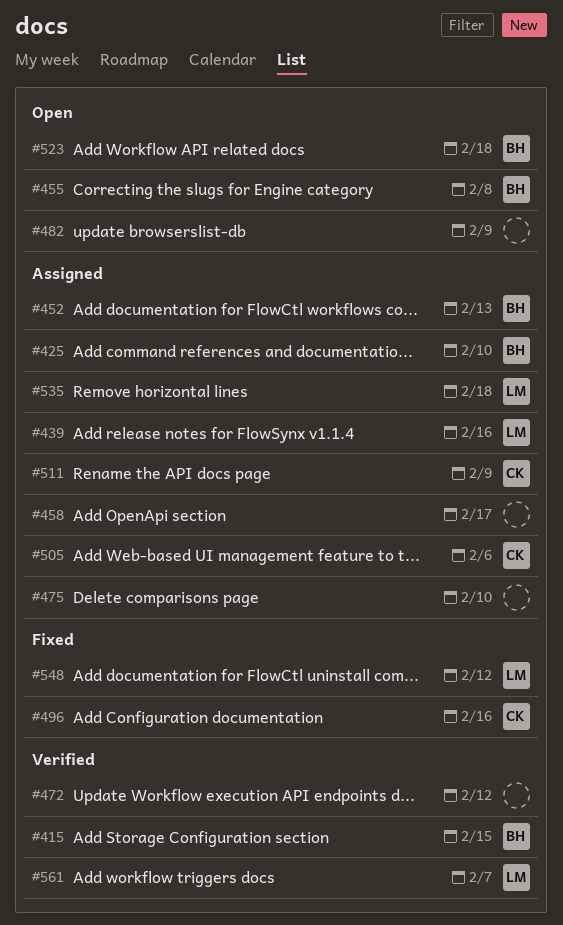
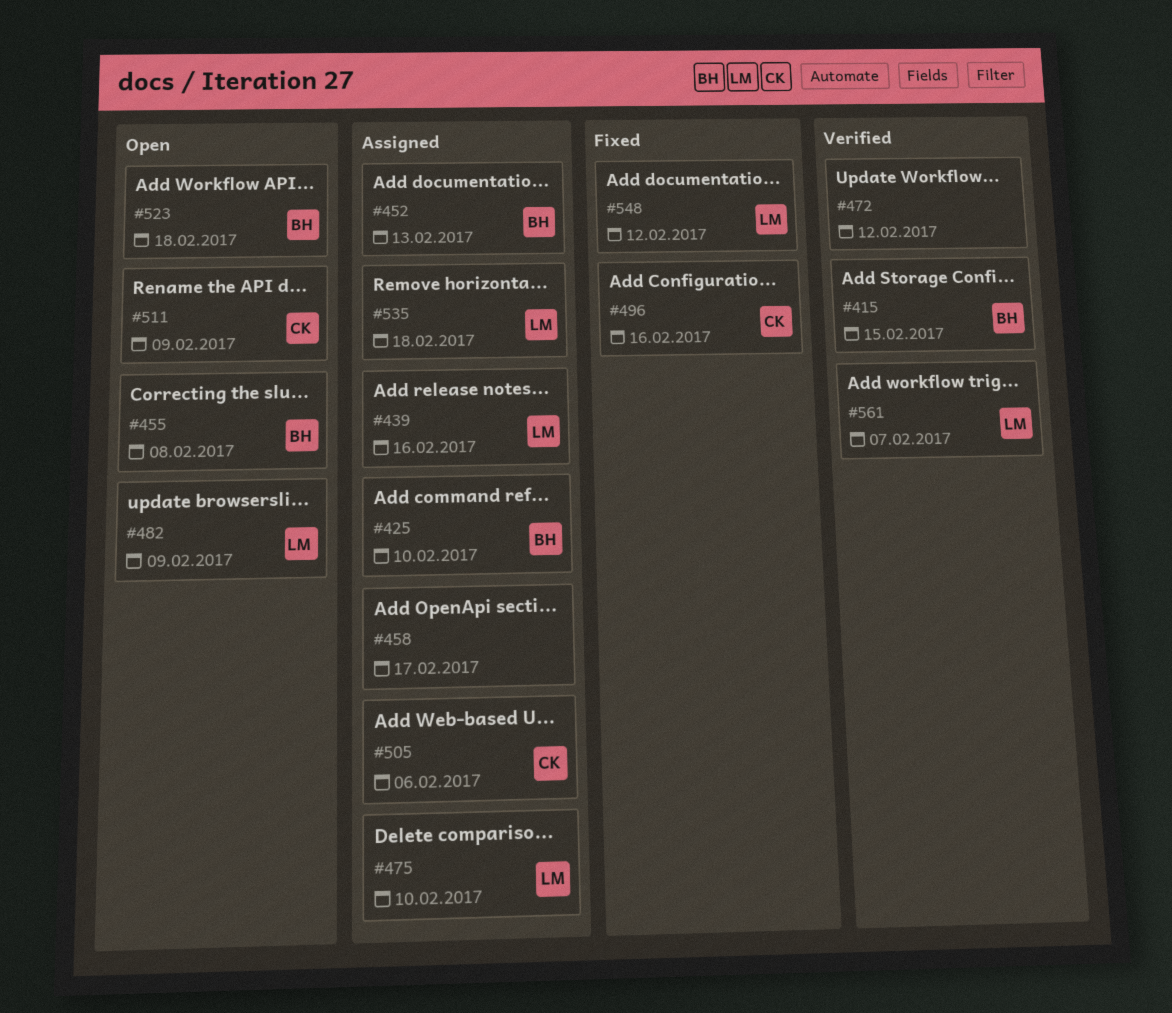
#475, owner: none -> LM
#482, owner: none -> LM
#511, status: Assigned -> Open

